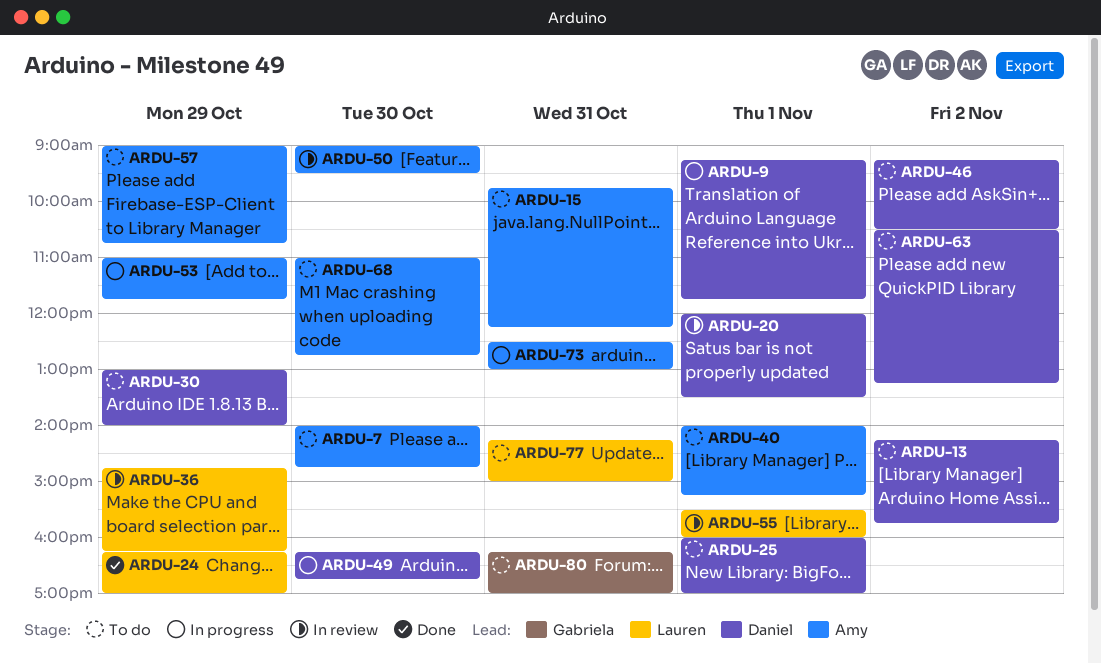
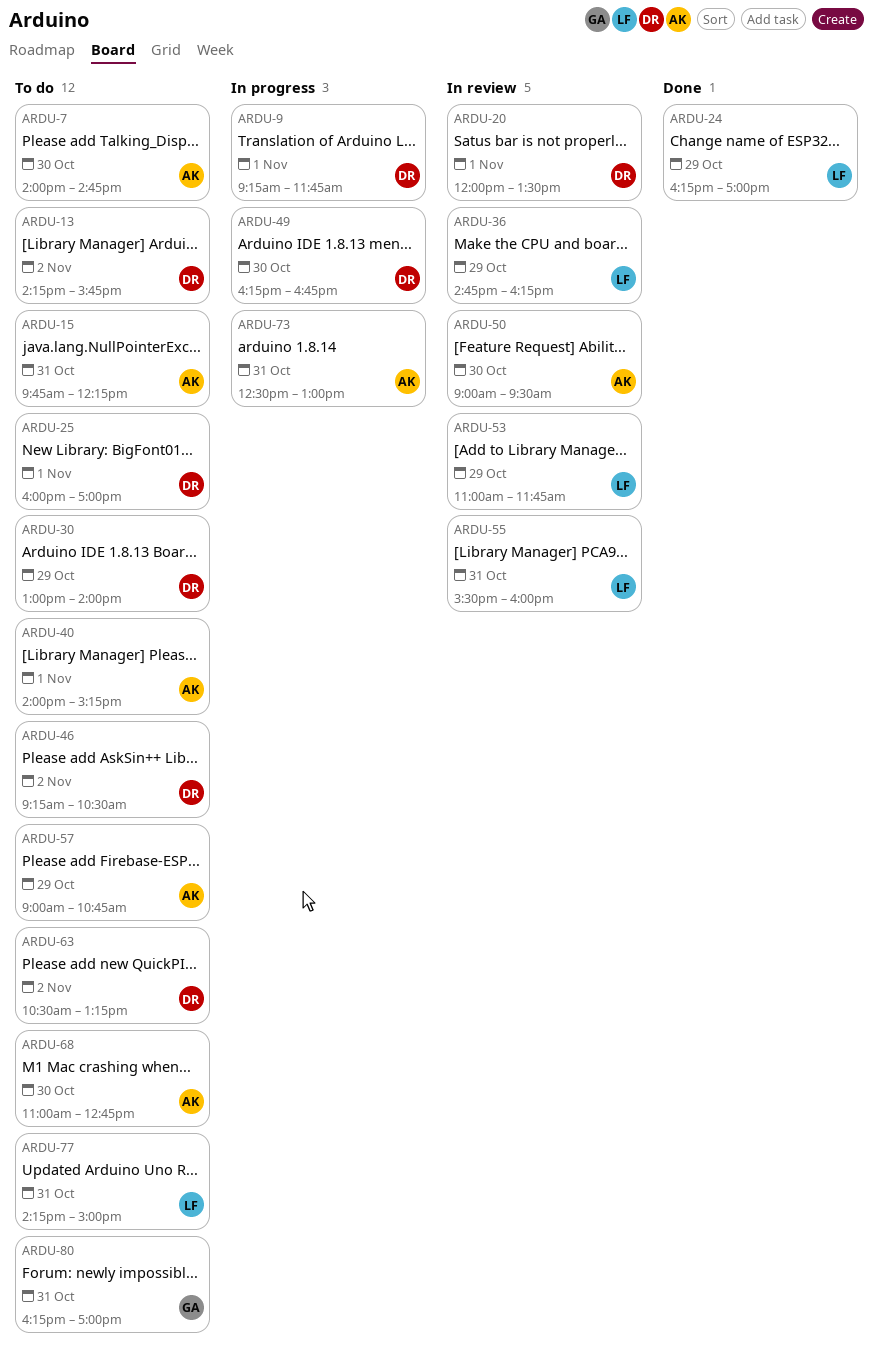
ARDU-53, status: In progress -> In review
ARDU-53, owner: Amy -> Lauren
ARDU-55, day: Nov 1 -> Oct 31

